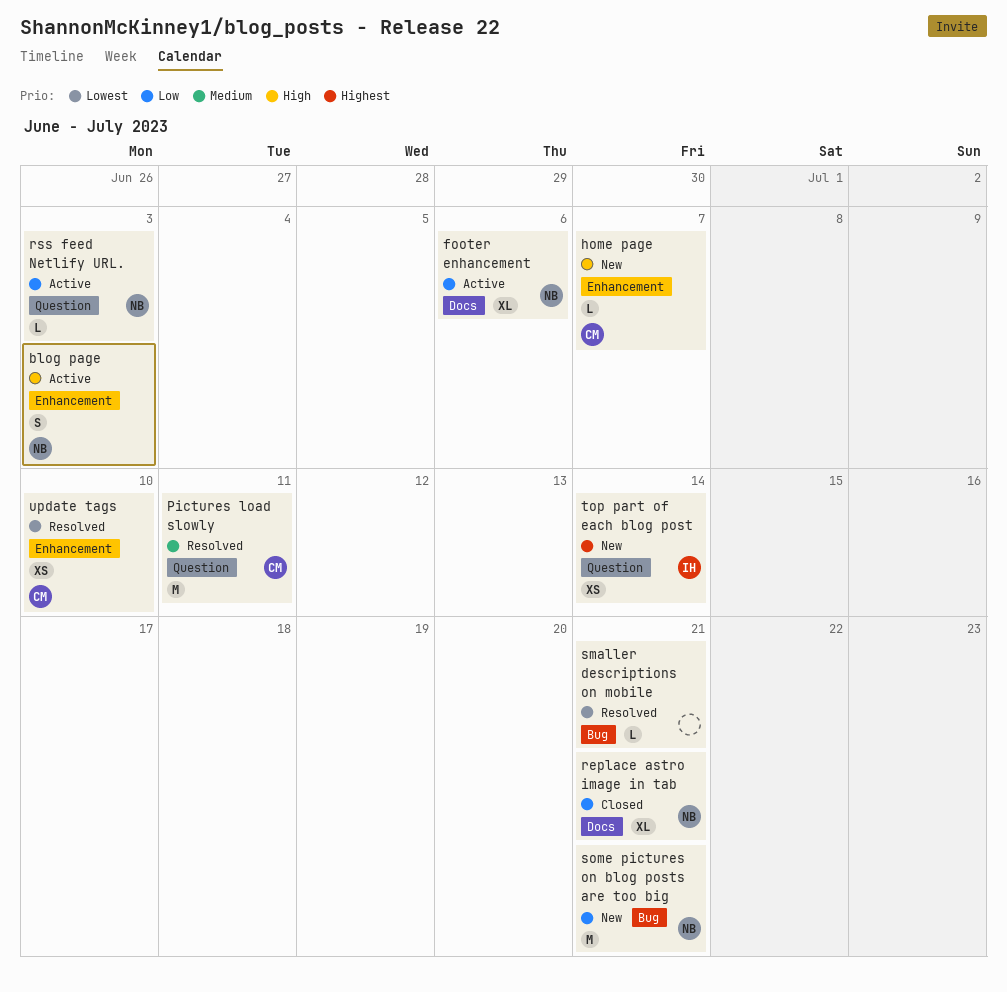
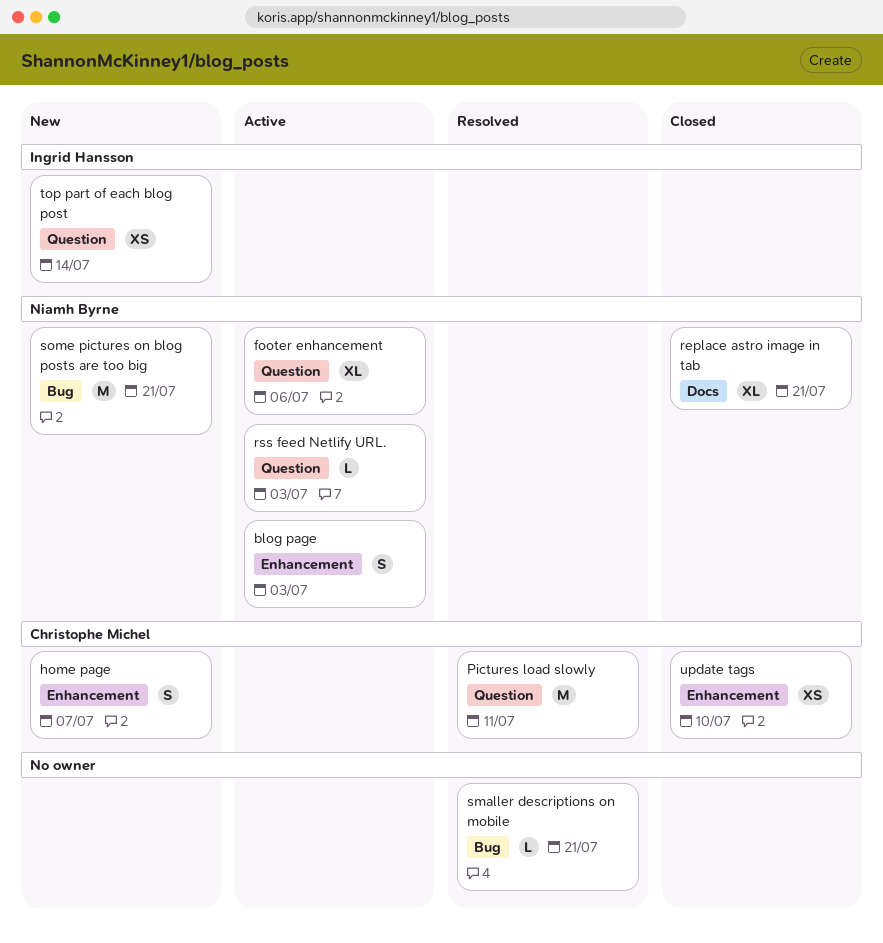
footer enhancement, label: Docs -> Question
home page, estimate: L -> S
update tags, status: Resolved -> Closed

